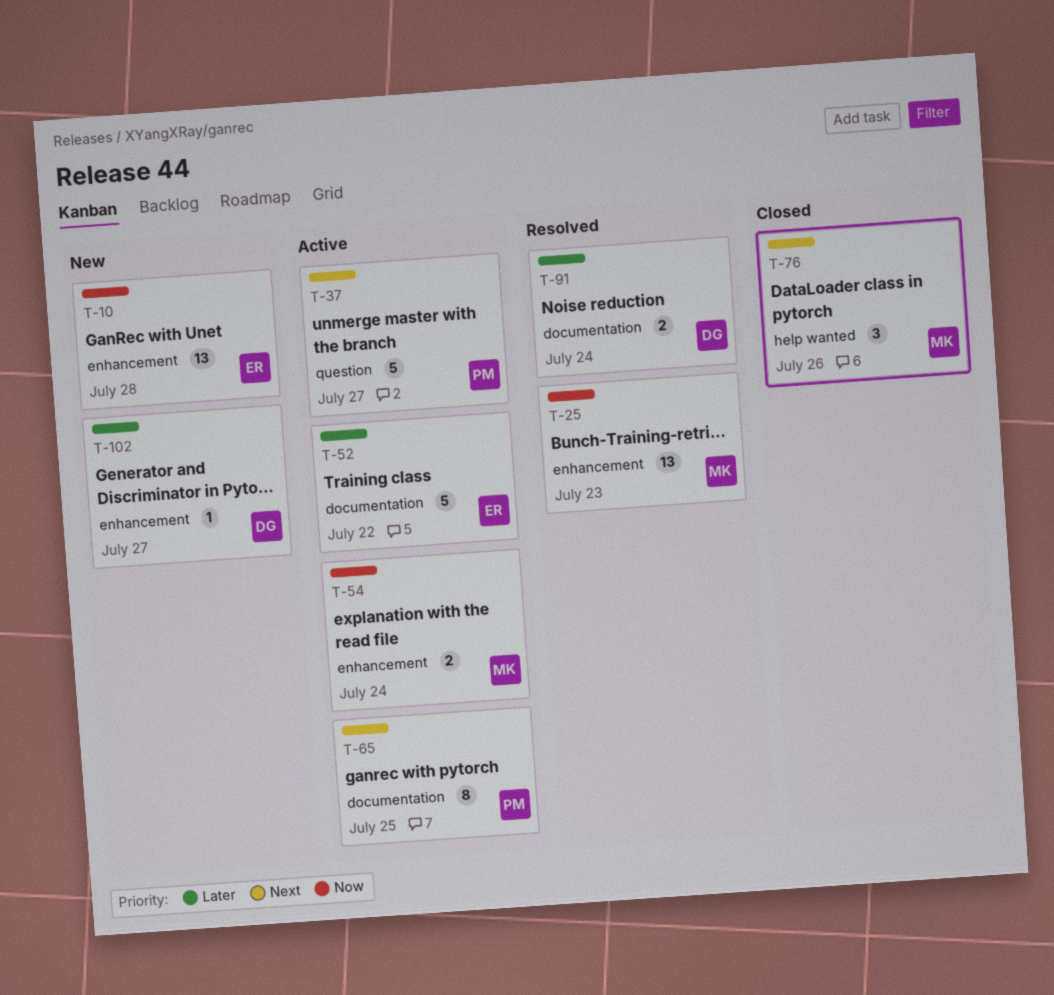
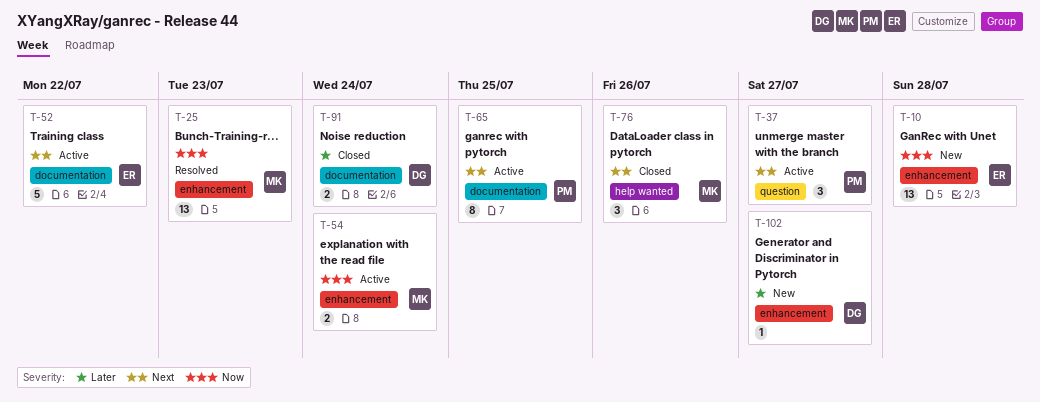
T-37, estimate: 5 -> 3
T-52, priority: Later -> Next
T-91, status: Resolved -> Closed

